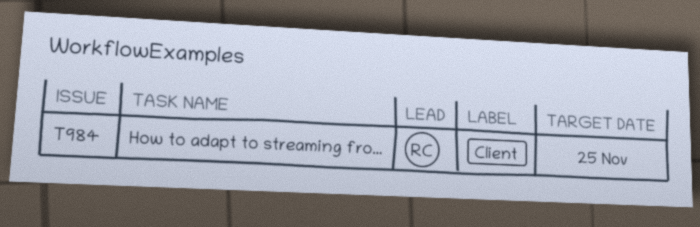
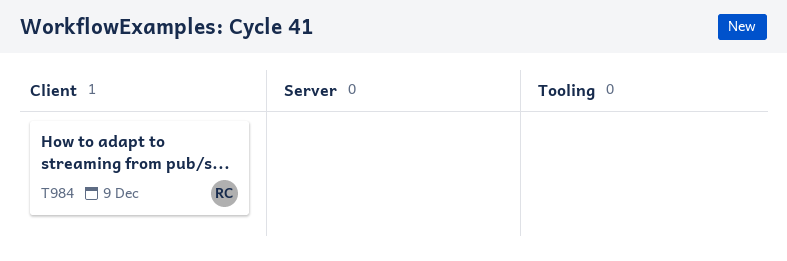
T984, due: Nov 25 -> Dec 9

